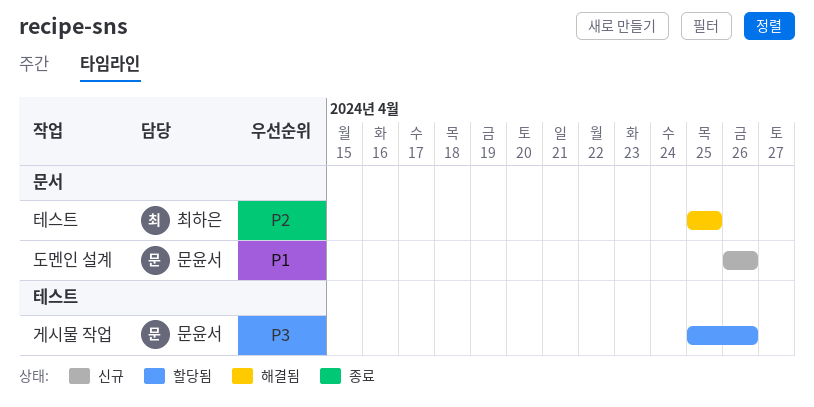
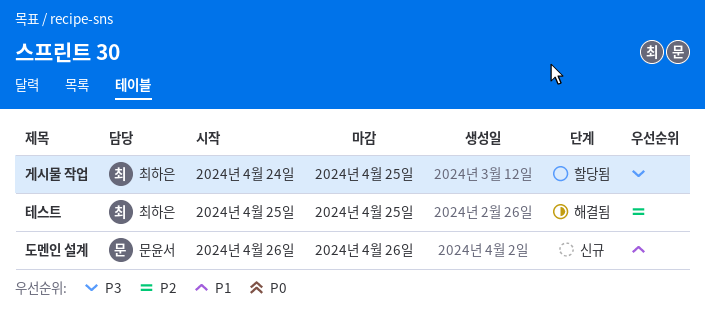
게시물 작업, owner: 문윤서 -> 최하은
게시물 작업, start: Apr 25 -> Apr 24
게시물 작업, due: Apr 26 -> Apr 25

